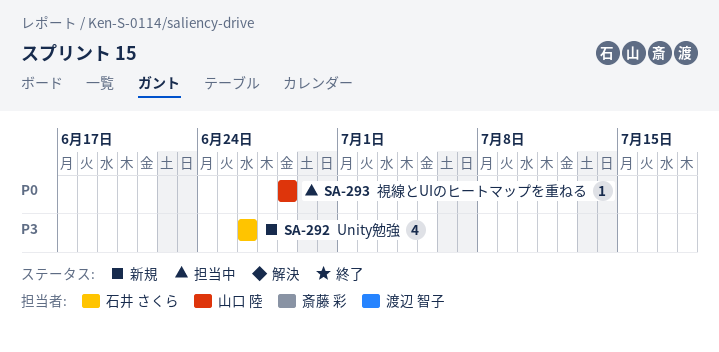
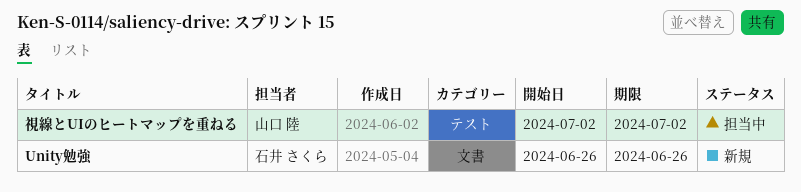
視線とUIのヒートマップを重ねる, start: Jun 28 -> Jul 2
視線とUIのヒートマップを重ねる, due: Jun 28 -> Jul 2

